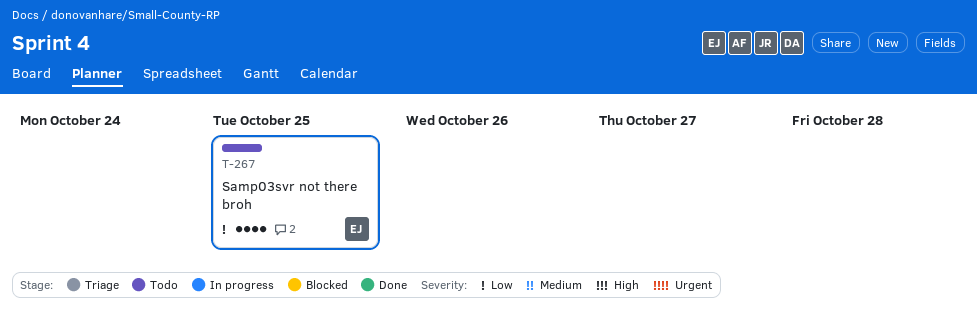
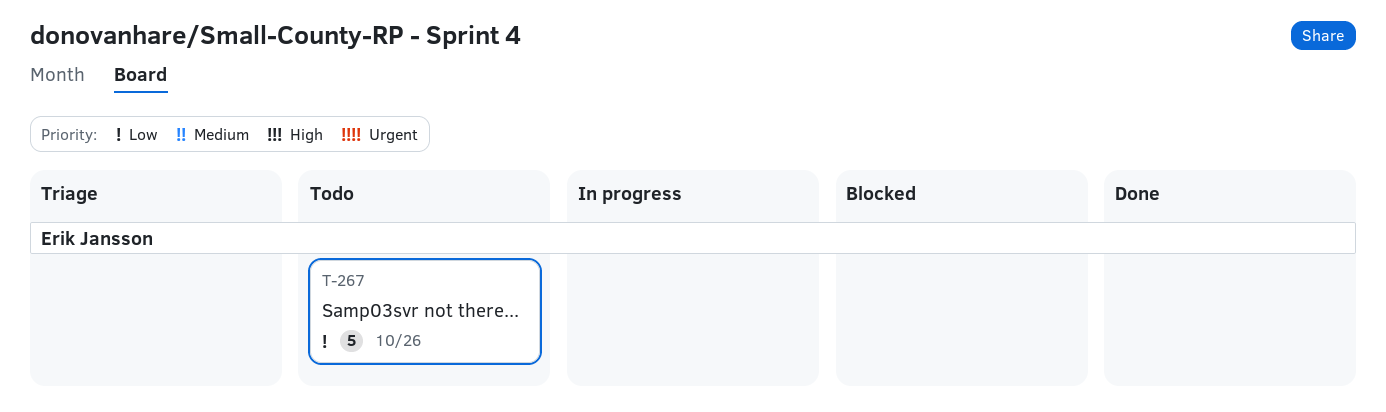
T-267, estimate: 4 -> 5
T-267, due: Oct 25 -> Oct 26

